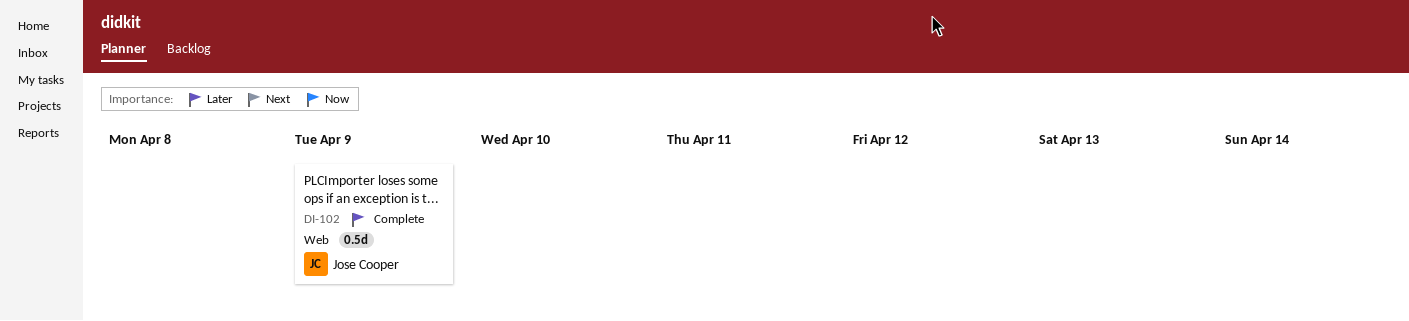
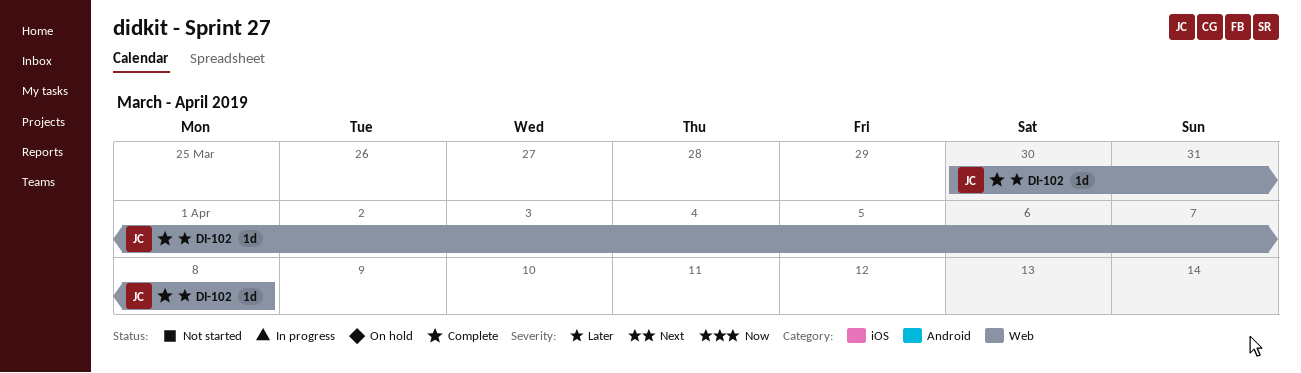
DI-102, estimate: 0.5d -> 1d
DI-102, due: Apr 9 -> Apr 8

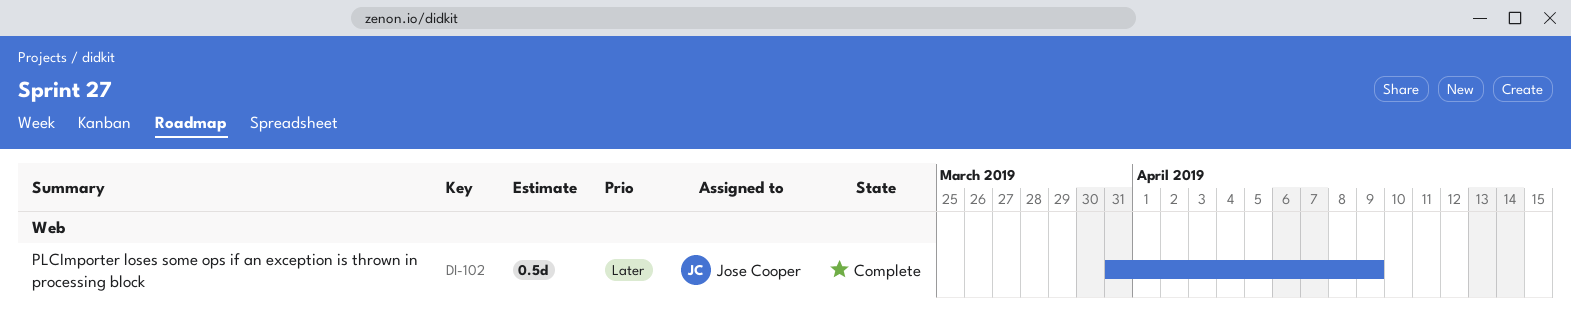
DI-102, estimate: 1d -> 0.5d
DI-102, start: Mar 30 -> Mar 31
DI-102, due: Apr 8 -> Apr 9

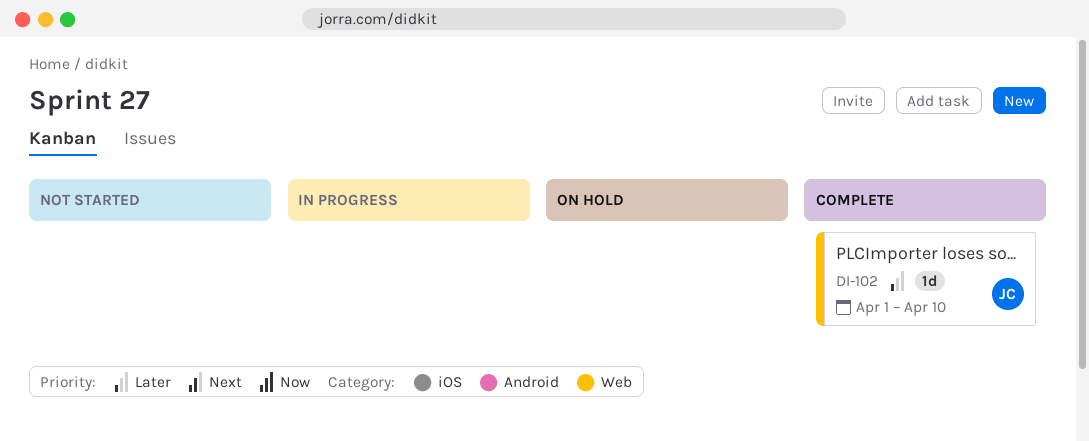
DI-102, estimate: 0.5d -> 1d
DI-102, start: Mar 31 -> Apr 1
DI-102, due: Apr 9 -> Apr 10

